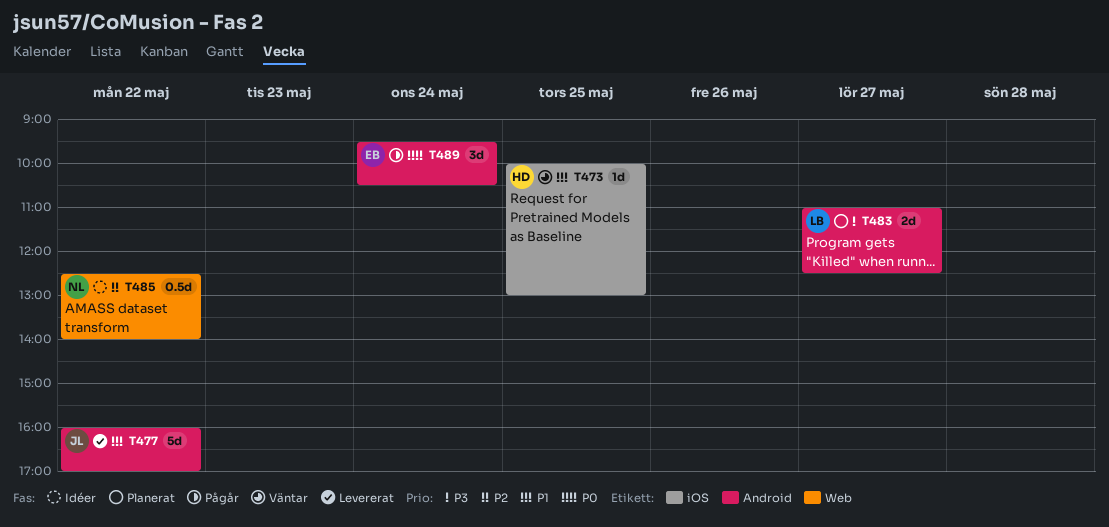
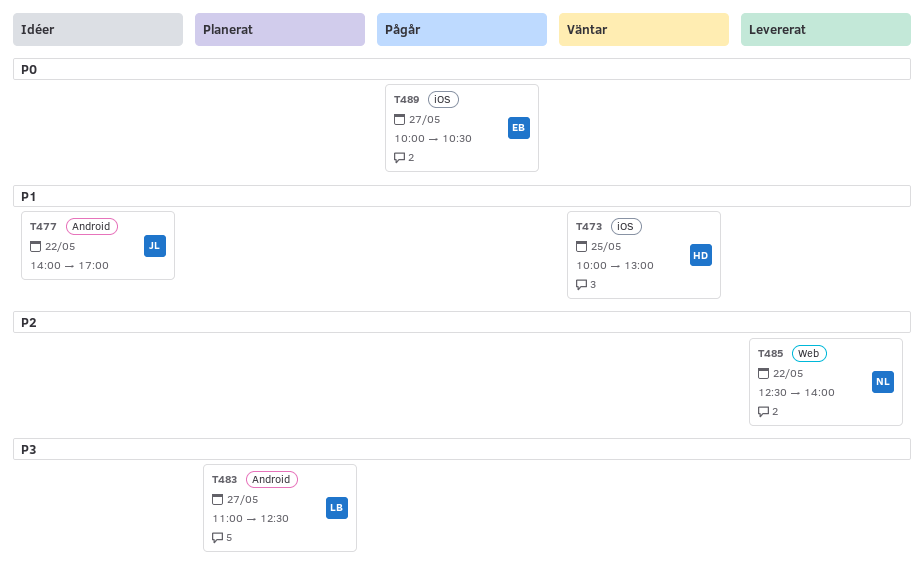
T477, status: Levererat -> Idéer
T477, begins: 16:00 -> 14:00
T485, status: Idéer -> Levererat
T489, label: Android -> iOS
T489, day: May 24 -> May 27
T489, begins: 09:30 -> 10:00

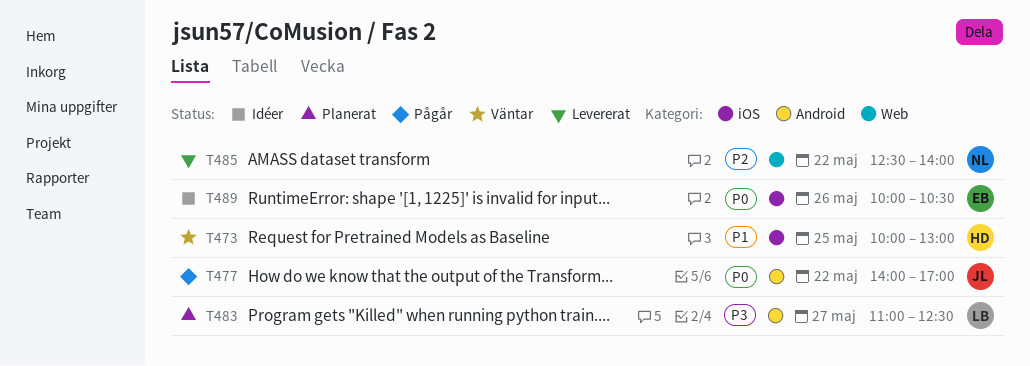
T477, status: Idéer -> Pågår
T477, priority: P1 -> P0
T489, status: Pågår -> Idéer
T489, day: May 27 -> May 26

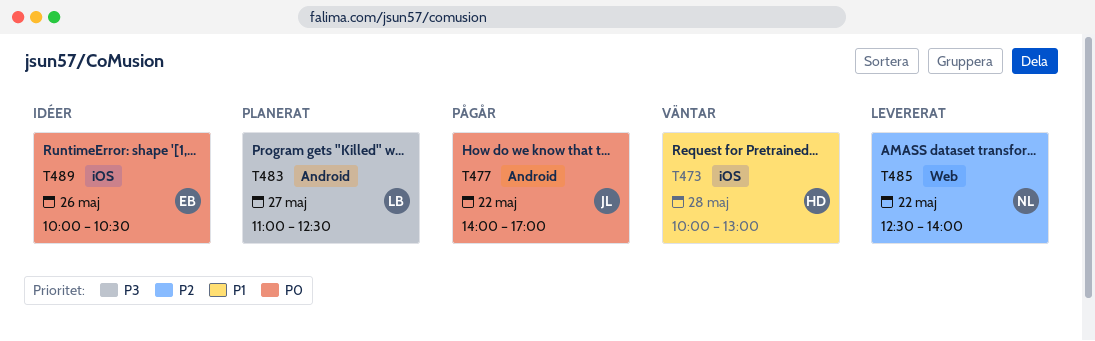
T473, day: May 25 -> May 28

